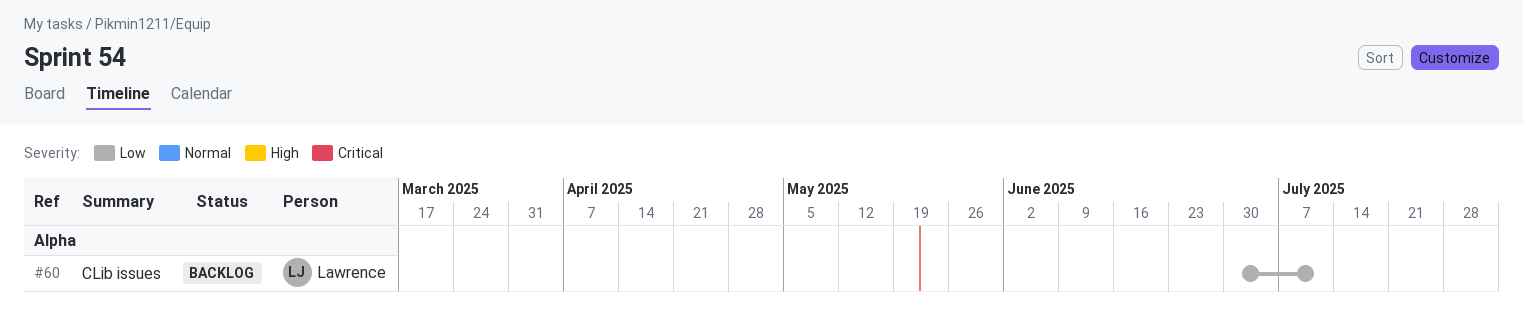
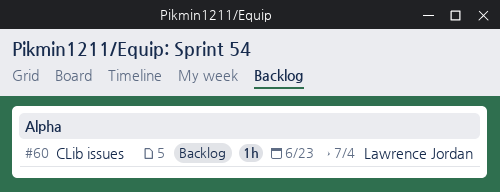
#60, start: Jun 30 -> Jun 23
#60, due: Jul 11 -> Jul 4

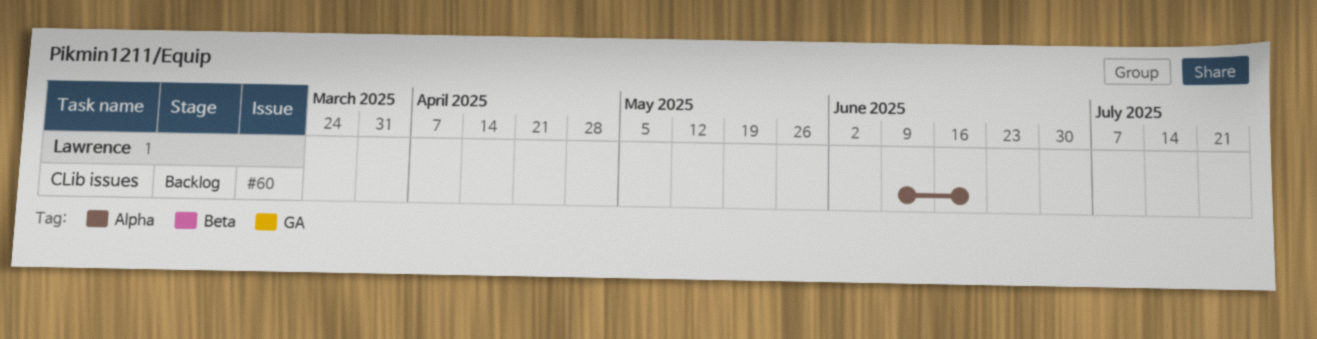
#60, start: Jun 23 -> Jun 9
#60, due: Jul 4 -> Jun 20

